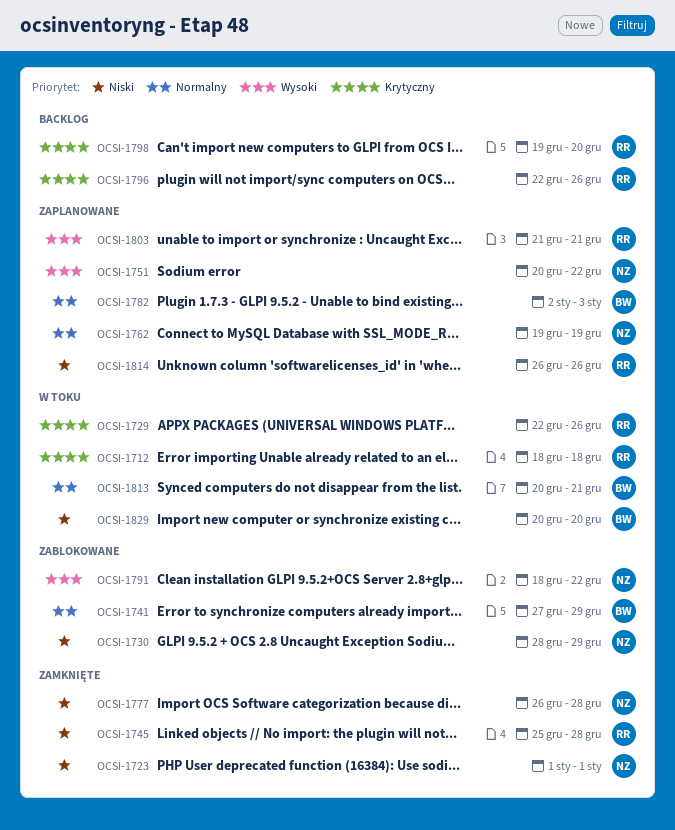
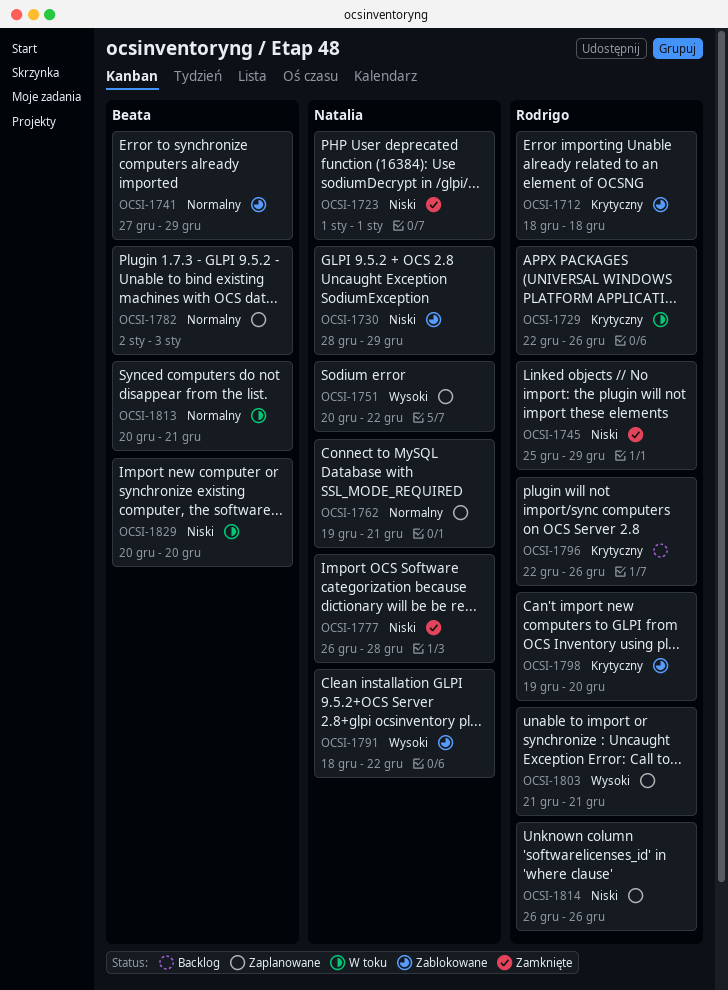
OCSI-1712, status: W toku -> Zablokowane
OCSI-1745, due: Dec 28 -> Dec 29
OCSI-1762, due: Dec 19 -> Dec 21
OCSI-1798, status: Backlog -> Zablokowane

